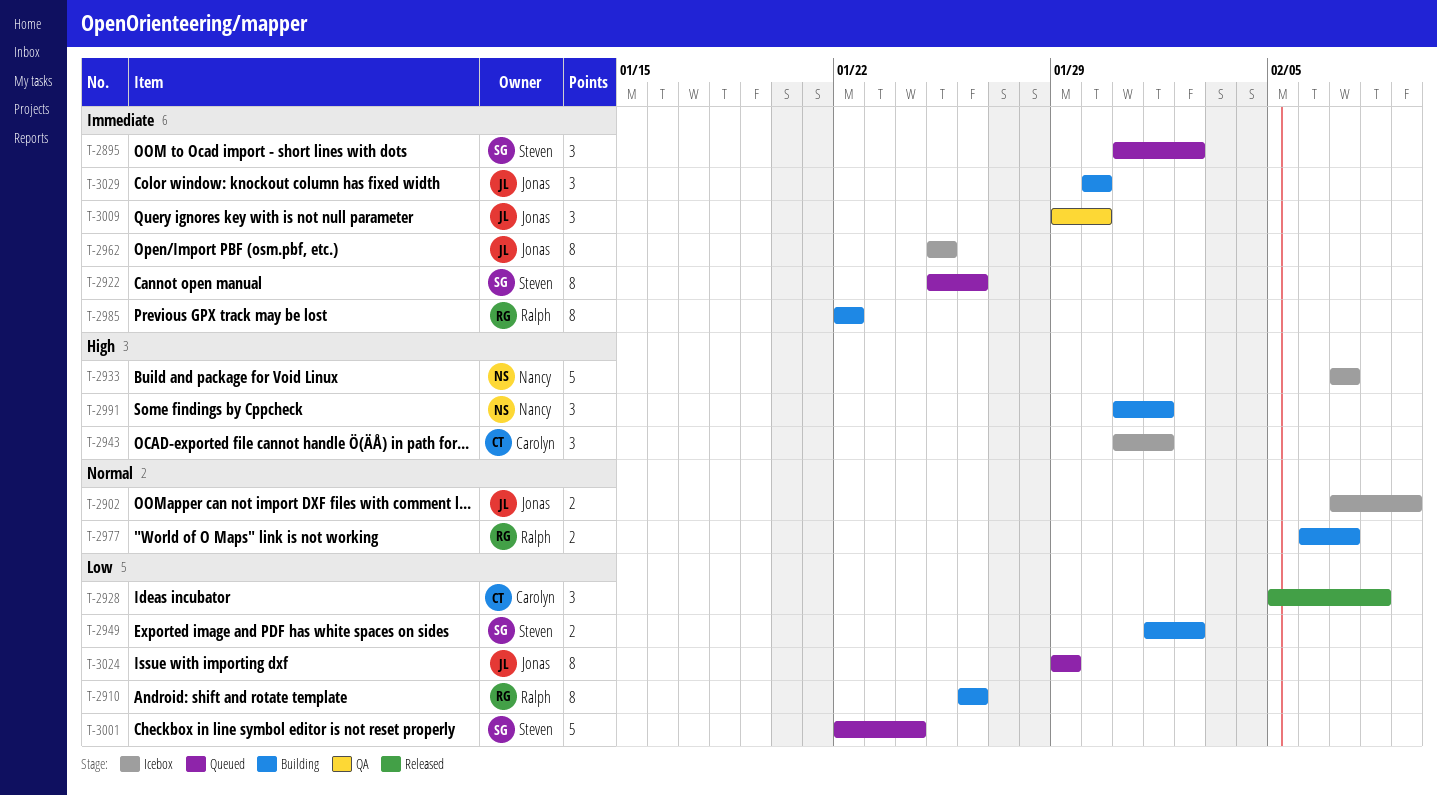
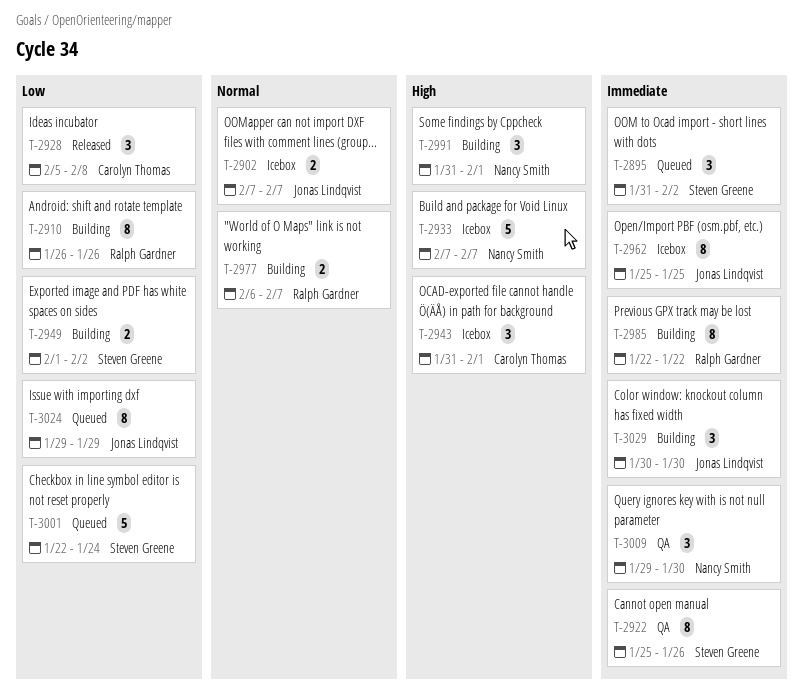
T-2902, due: Feb 9 -> Feb 7
T-2922, status: Queued -> QA
T-3009, owner: Jonas Lindqvist -> Nancy Smith

